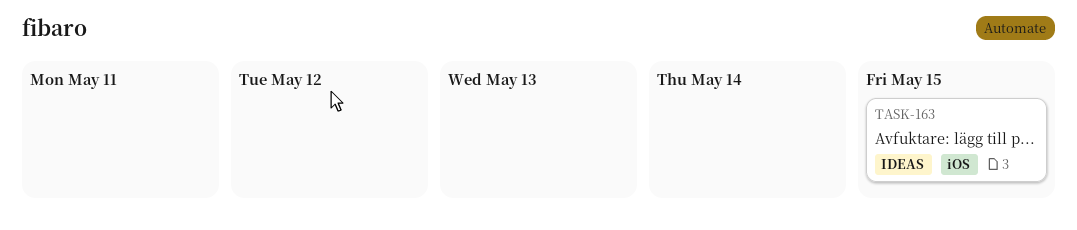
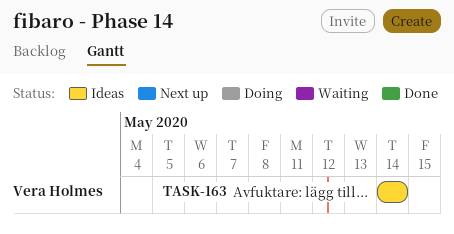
TASK-163, due: May 15 -> May 14

